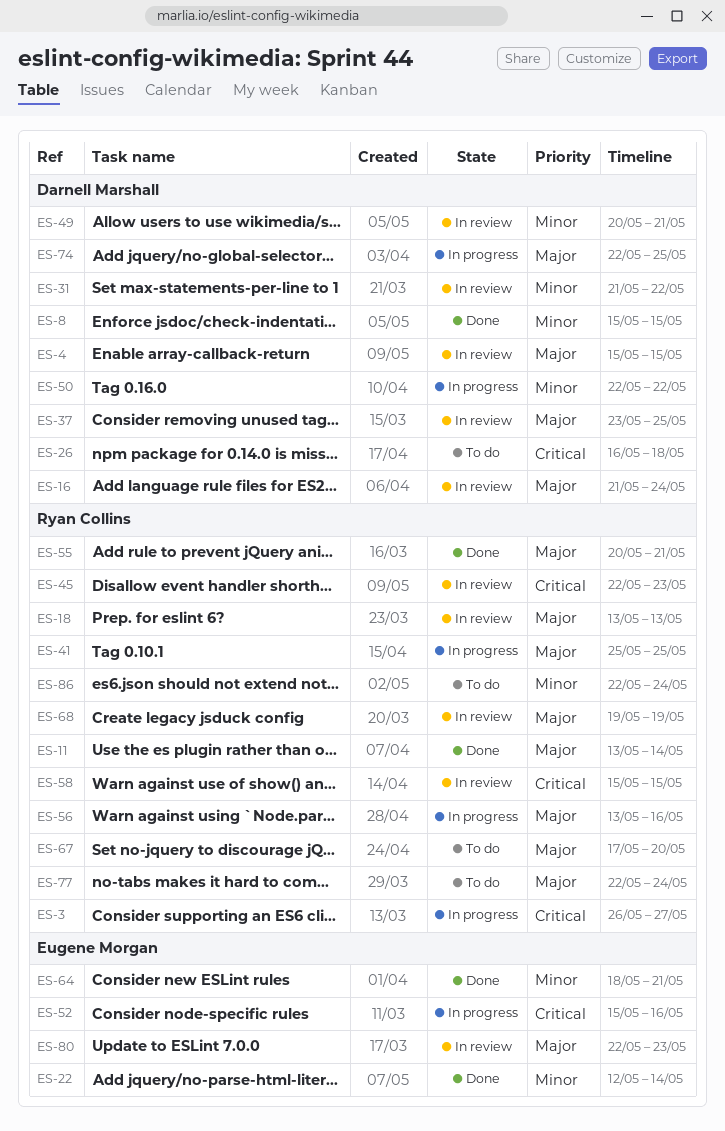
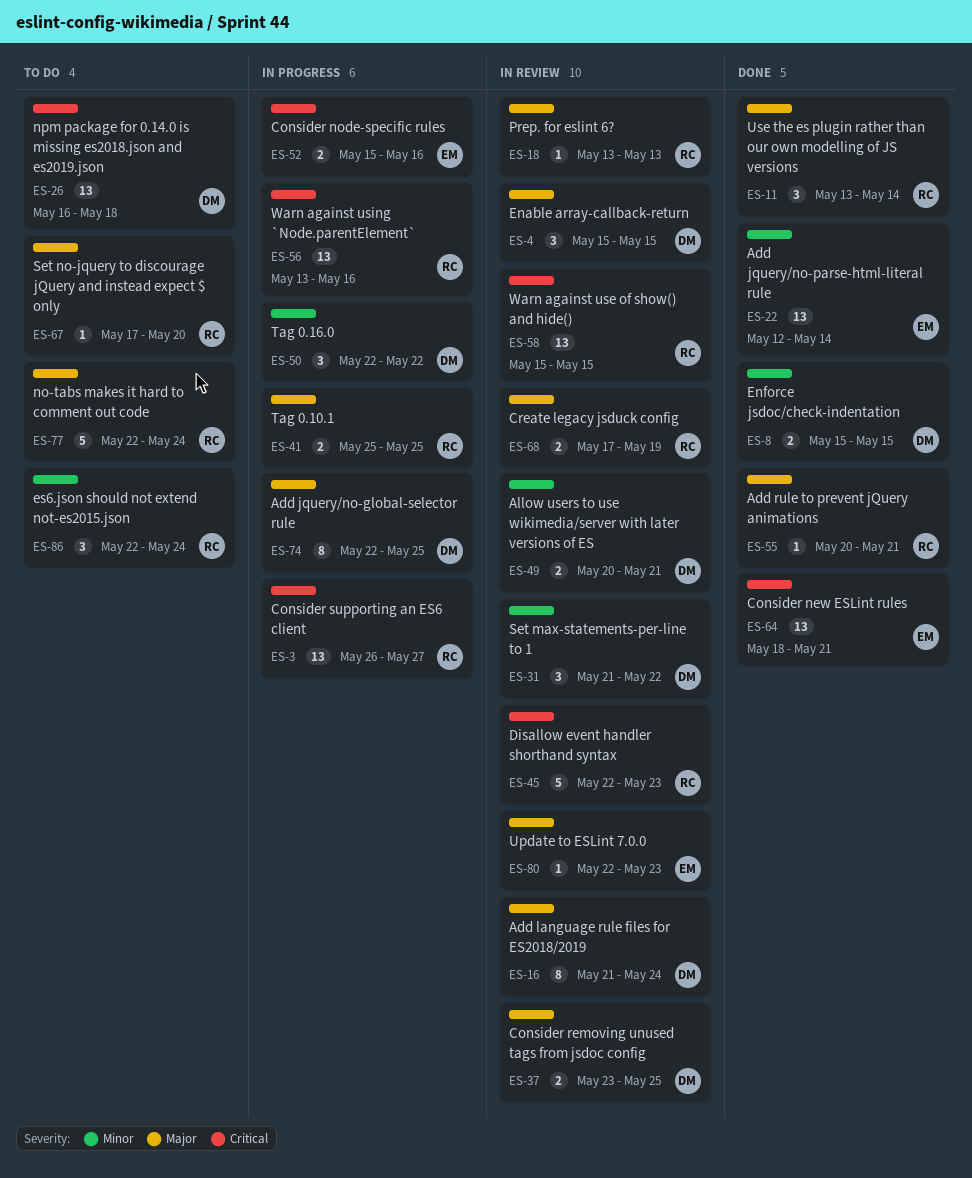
ES-56, priority: Major -> Critical
ES-64, priority: Minor -> Critical
ES-68, start: May 19 -> May 17

